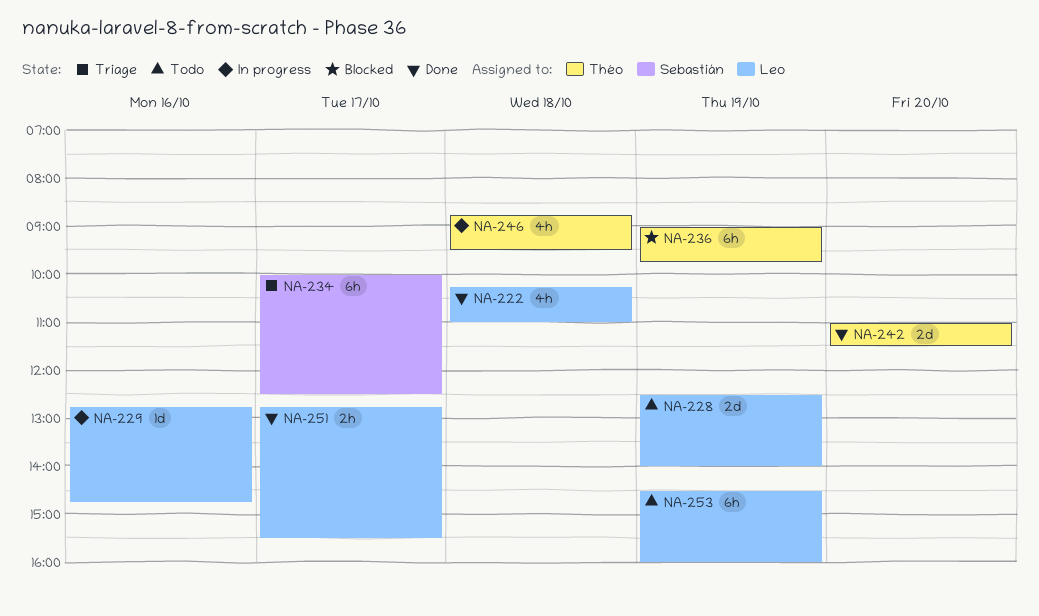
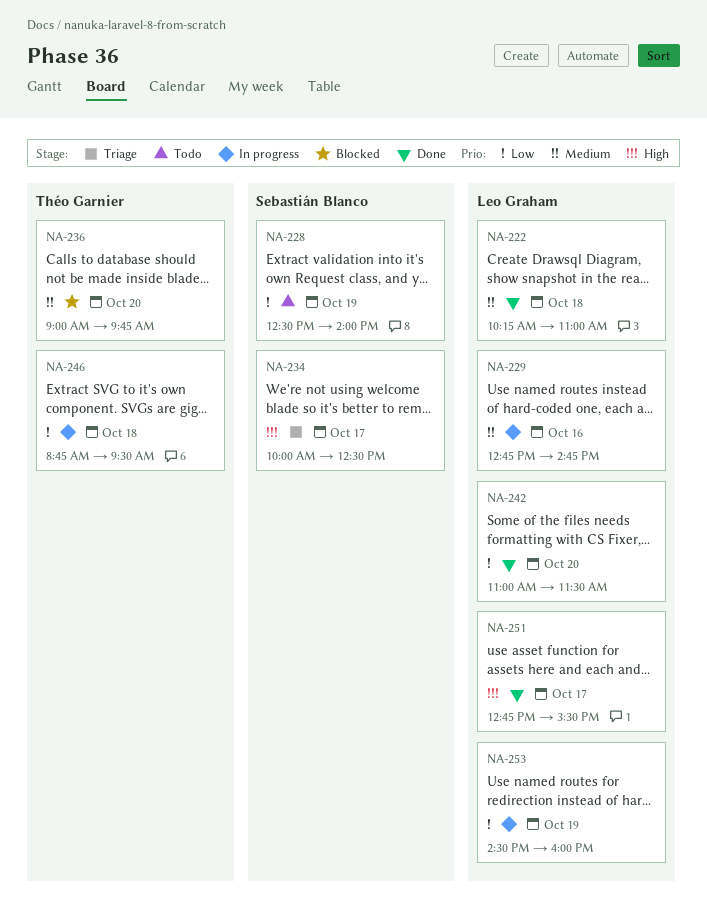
NA-228, owner: Leo Graham -> Sebastián Blanco
NA-236, day: Oct 19 -> Oct 20
NA-242, owner: Théo Garnier -> Leo Graham
NA-253, status: Todo -> In progress

